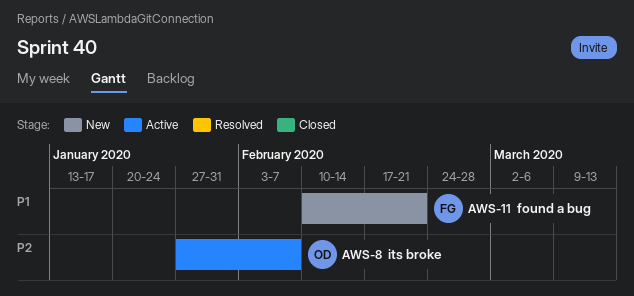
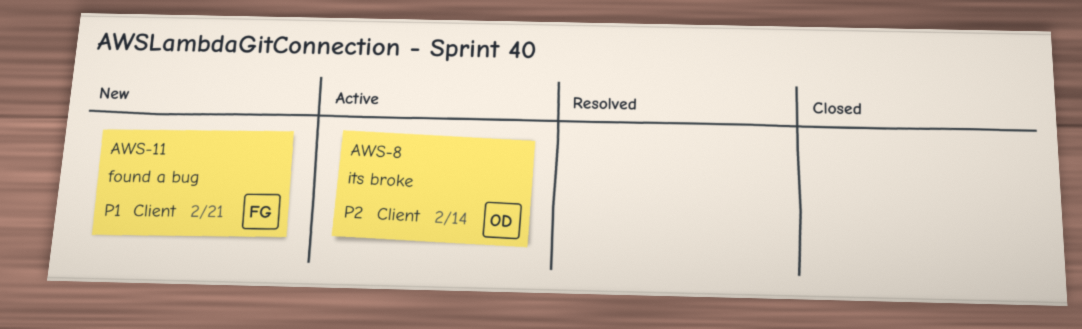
AWS-8, due: Feb 7 -> Feb 14

